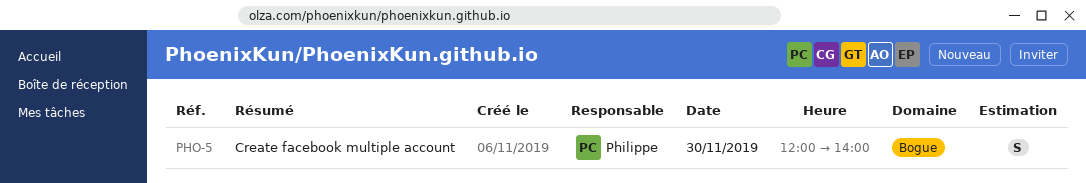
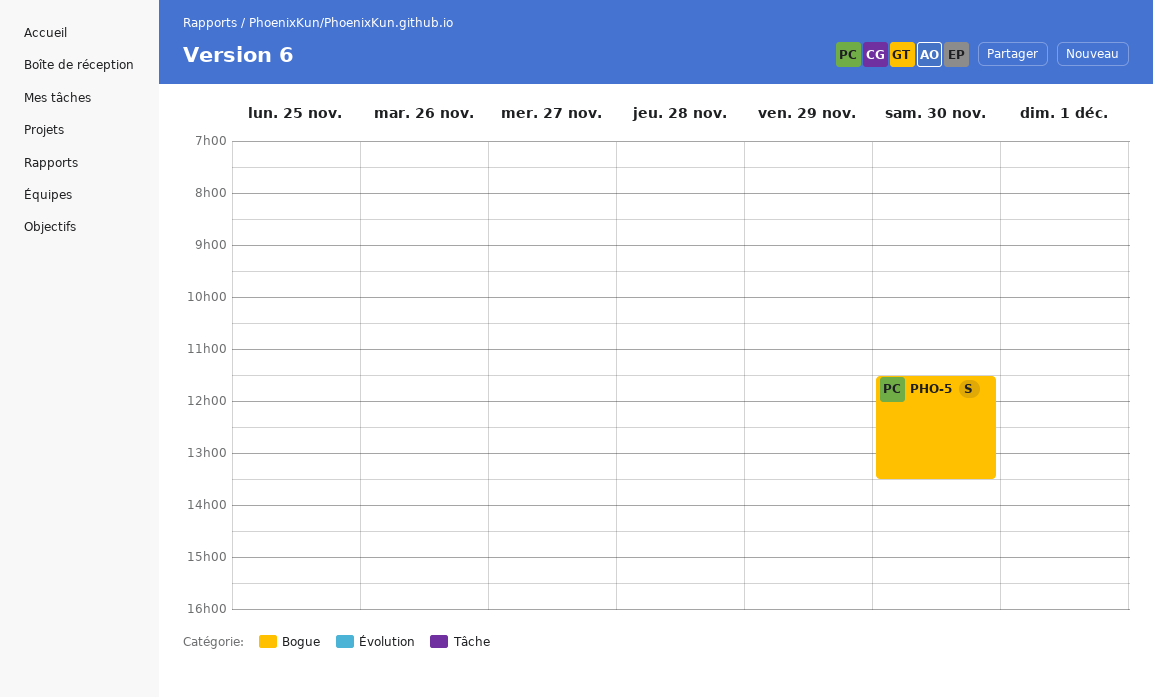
PHO-5, begins: 12:00 -> 11:30
PHO-5, ends: 14:00 -> 13:30

